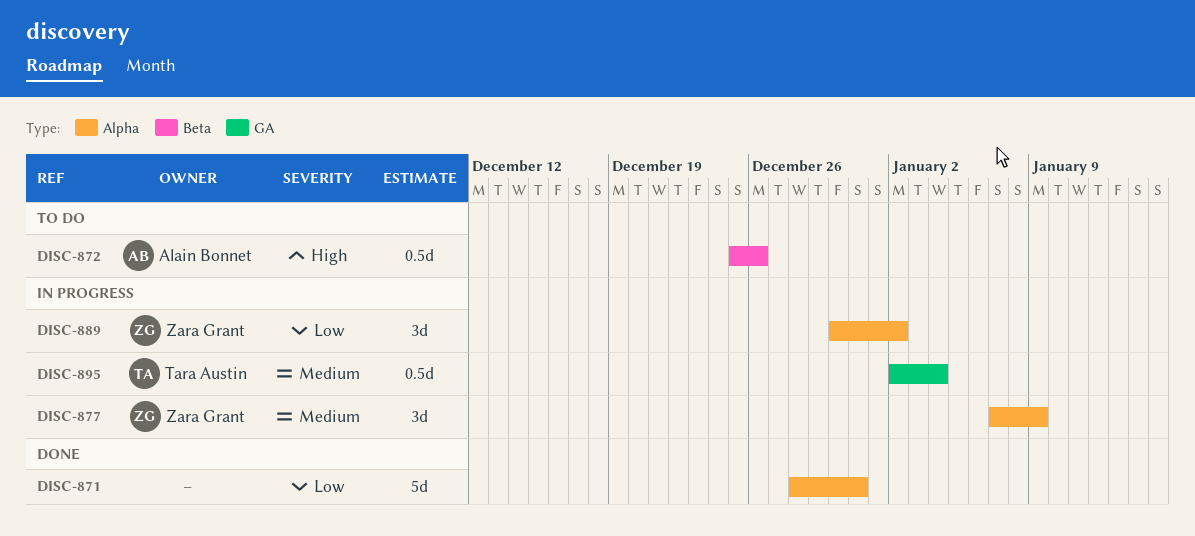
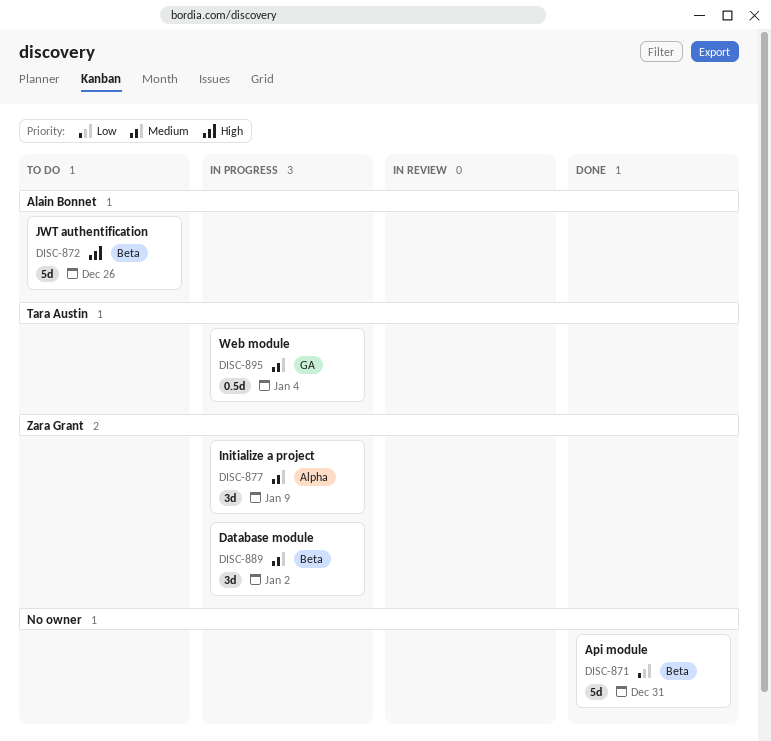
DISC-871, label: Alpha -> Beta
DISC-872, estimate: 0.5d -> 5d
DISC-889, priority: Low -> Medium
DISC-889, label: Alpha -> Beta

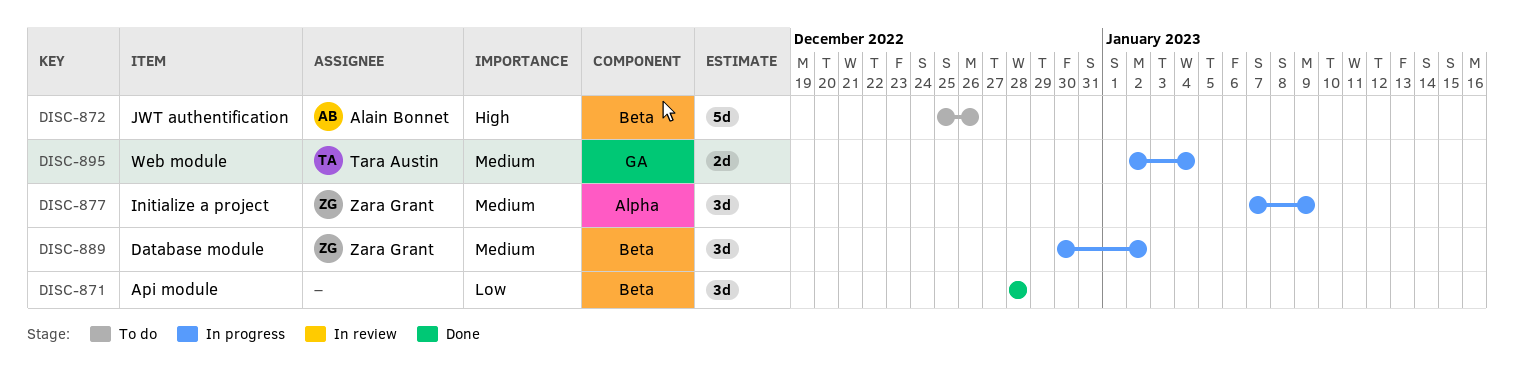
DISC-871, estimate: 5d -> 3d
DISC-871, due: Dec 31 -> Dec 28
DISC-895, estimate: 0.5d -> 2d

